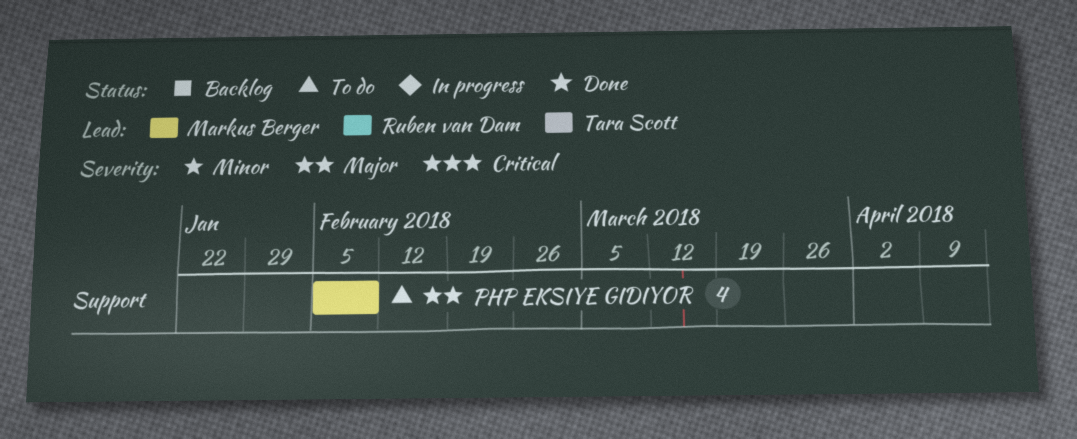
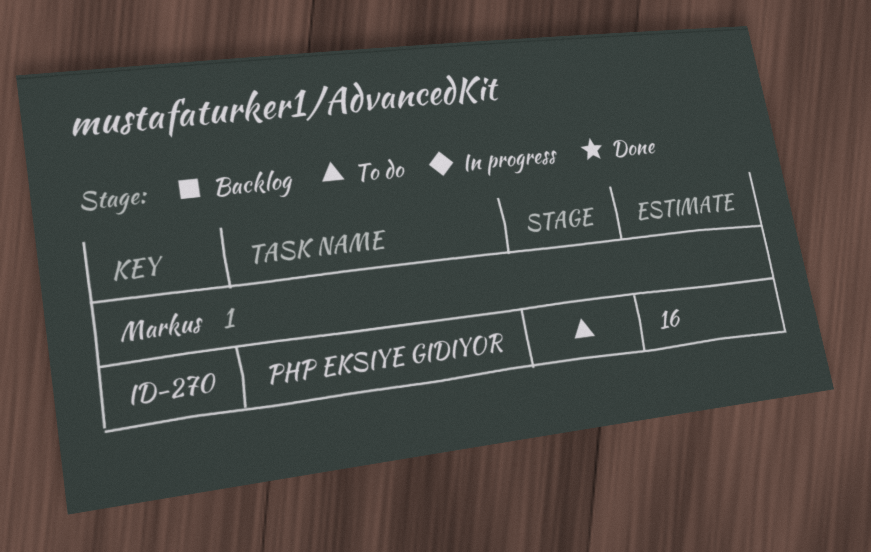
PHP EKSIYE GIDIYOR, estimate: 4 -> 16

